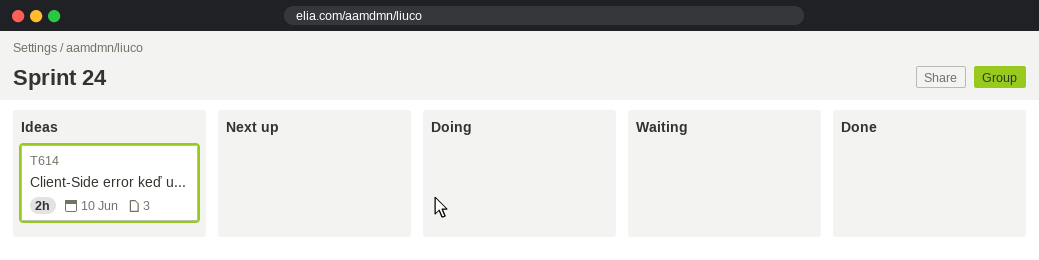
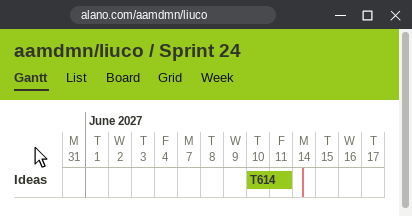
T614, due: Jun 10 -> Jun 11

